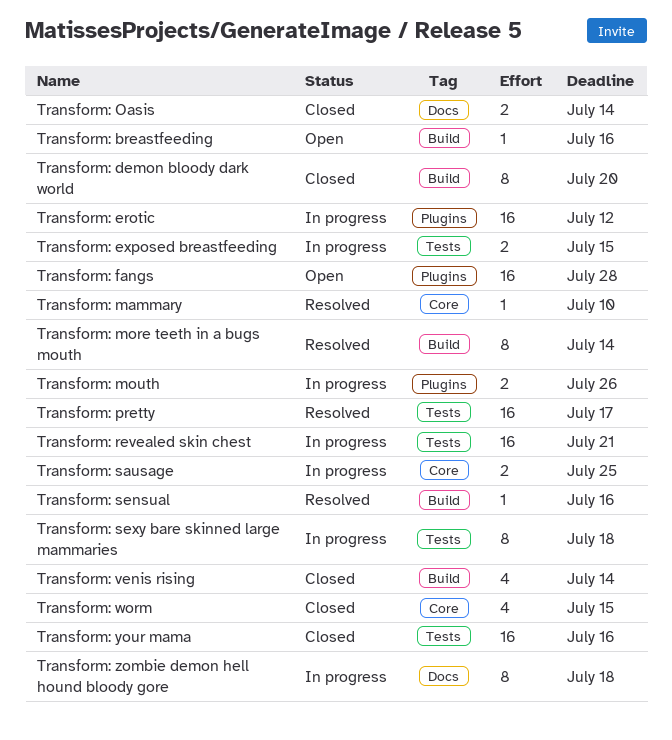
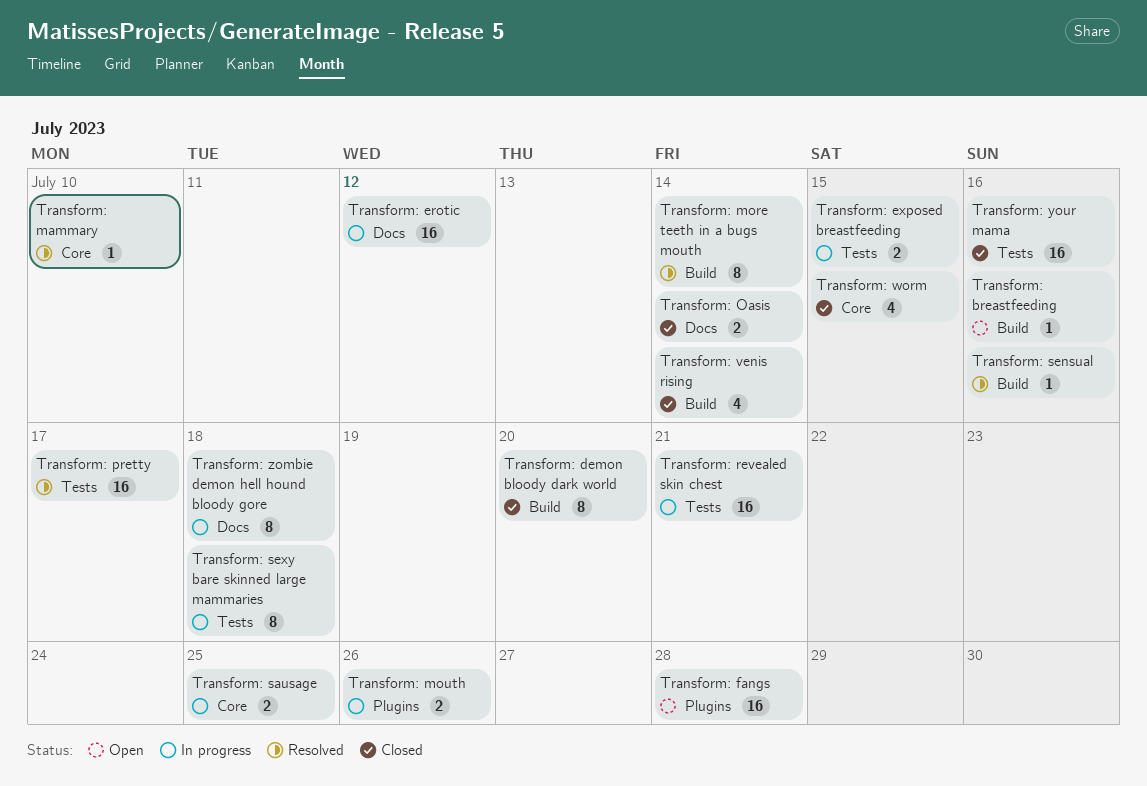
Transform: erotic, label: Plugins -> Docs

